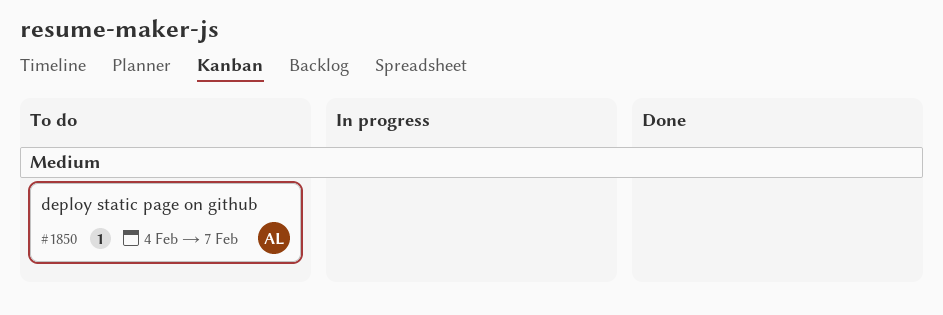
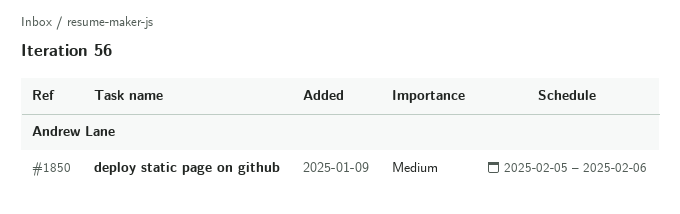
#1850, start: Feb 4 -> Feb 5
#1850, due: Feb 7 -> Feb 6

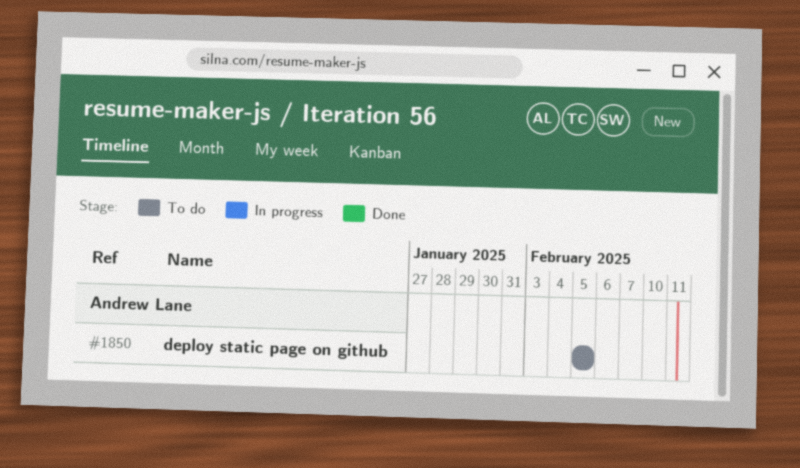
#1850, due: Feb 6 -> Feb 5

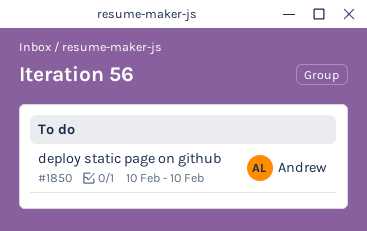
#1850, start: Feb 5 -> Feb 10
#1850, due: Feb 5 -> Feb 10

